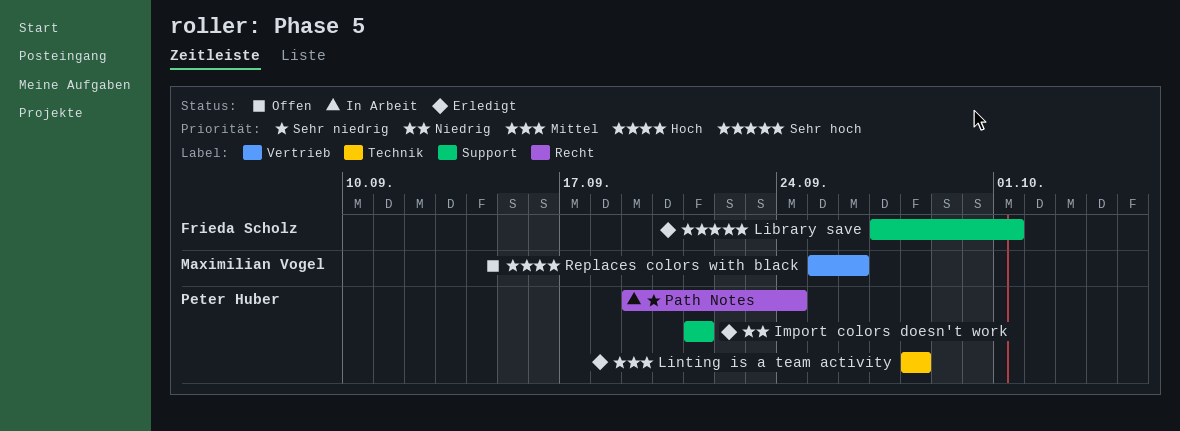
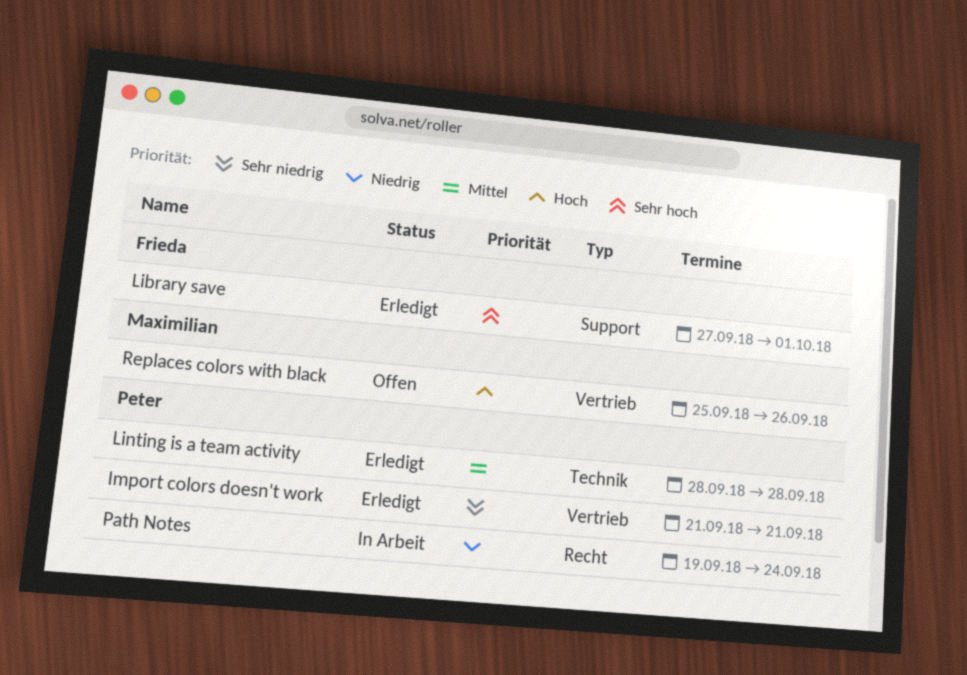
Import colors doesn't work, priority: Niedrig -> Sehr niedrig
Import colors doesn't work, label: Support -> Vertrieb
Path Notes, priority: Sehr niedrig -> Niedrig

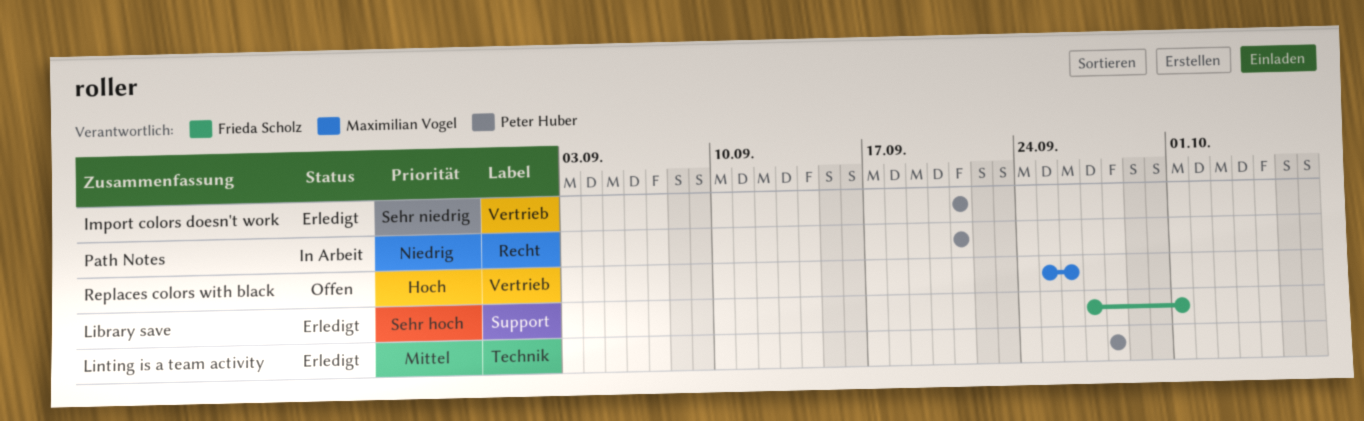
Path Notes, start: Sep 19 -> Sep 21
Path Notes, due: Sep 24 -> Sep 21

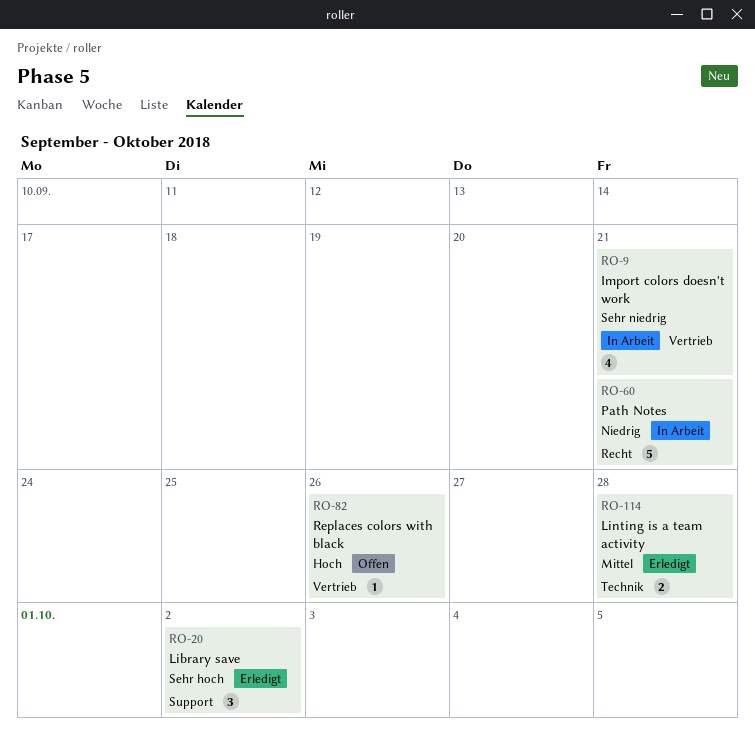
Import colors doesn't work, status: Erledigt -> In Arbeit
Library save, due: Oct 1 -> Oct 2

